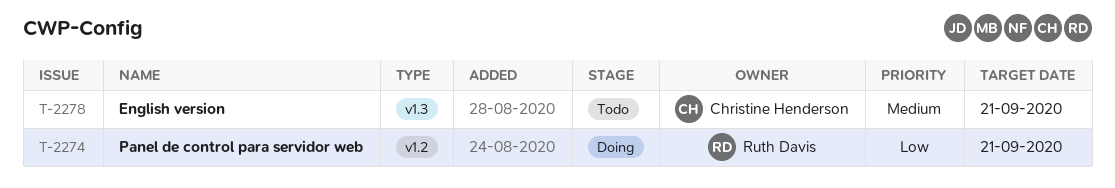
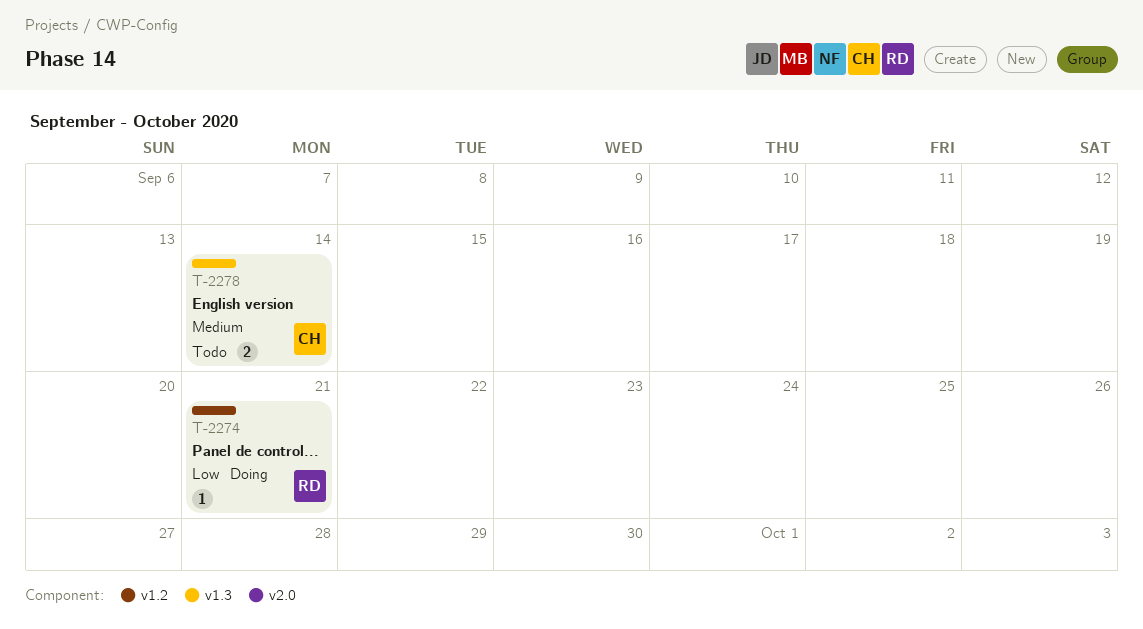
T-2278, due: Sep 21 -> Sep 14

